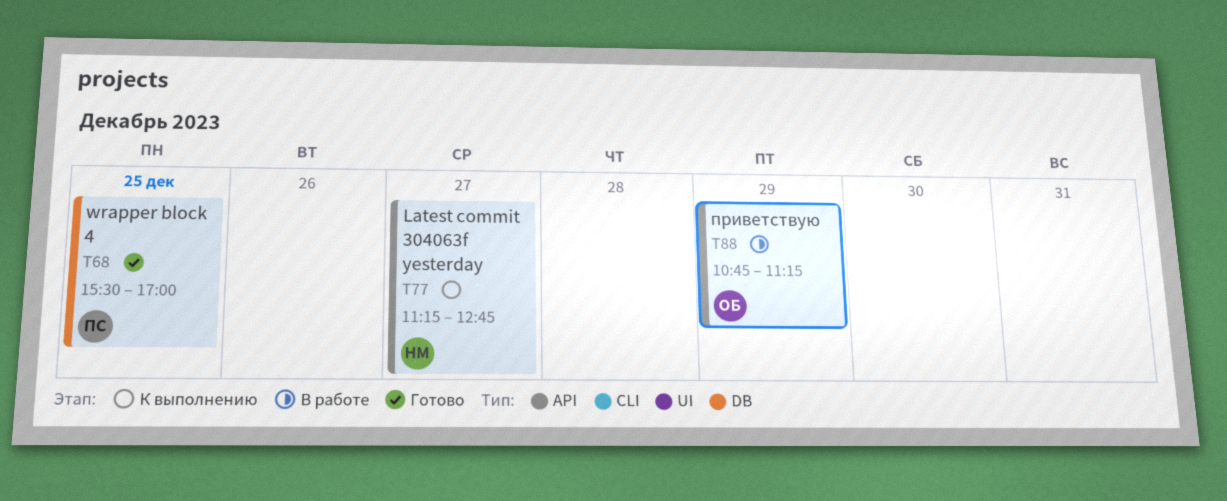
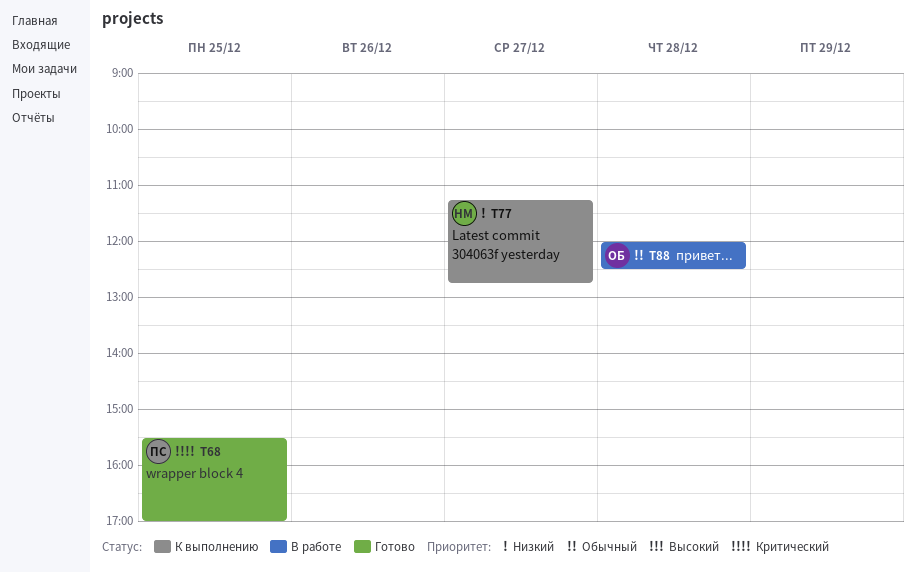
T88, day: Dec 29 -> Dec 28
T88, begins: 10:45 -> 12:00
T88, ends: 11:15 -> 12:30

